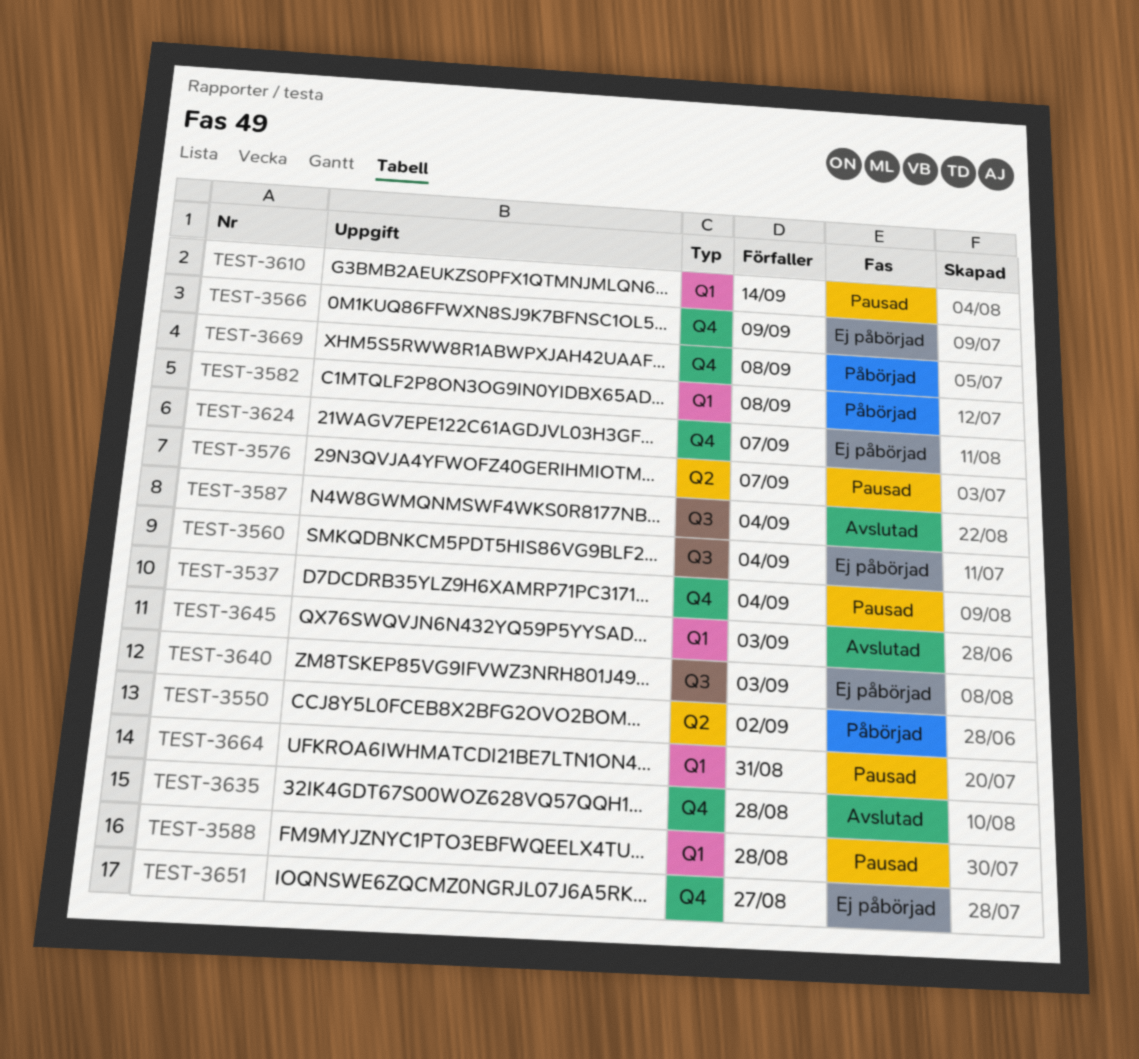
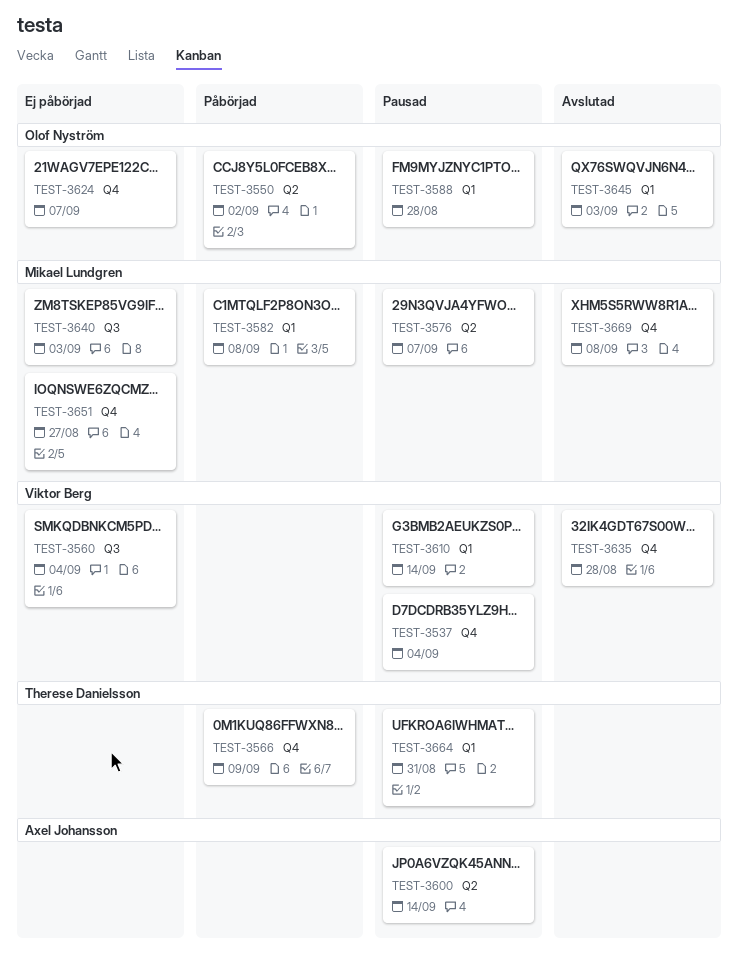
TEST-3566, status: Ej påbörjad -> Påbörjad
TEST-3587: present -> none
TEST-3600: none -> present
TEST-3669, status: Påbörjad -> Avslutad

